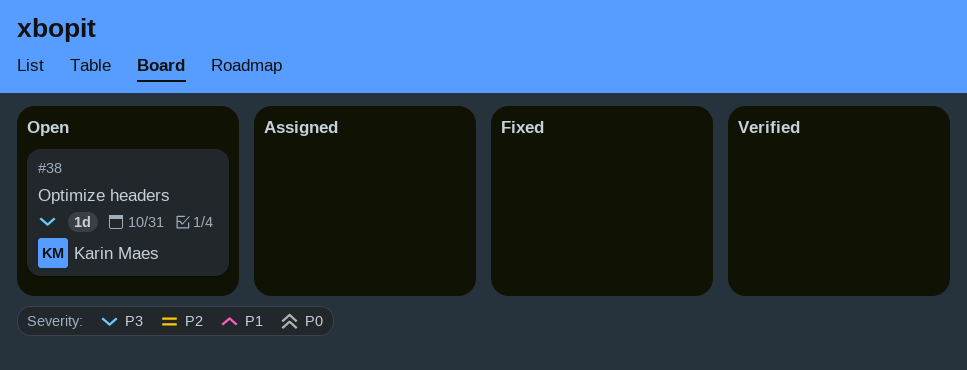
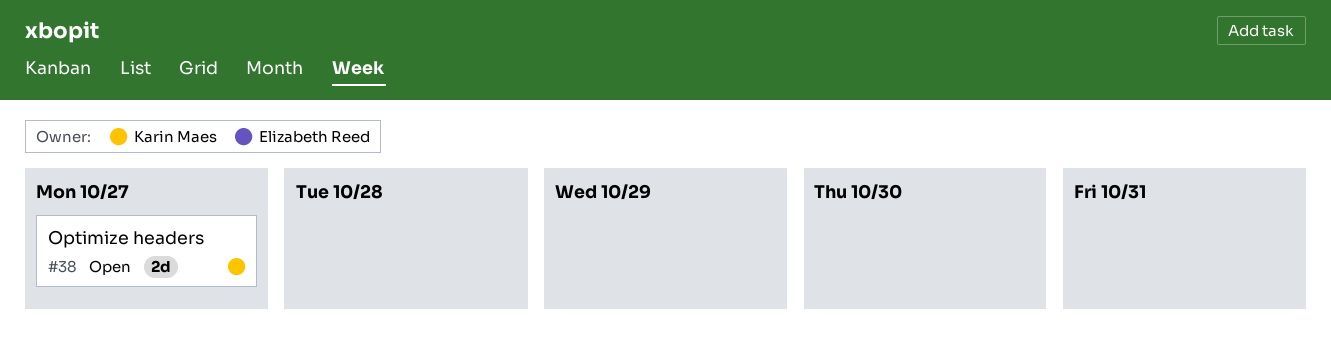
#38, estimate: 1d -> 2d
#38, due: Oct 31 -> Oct 27

